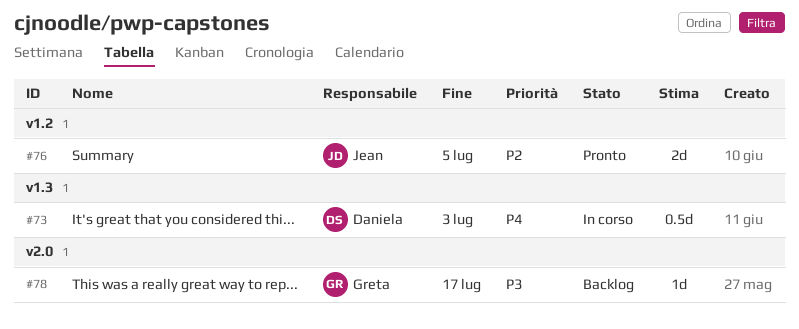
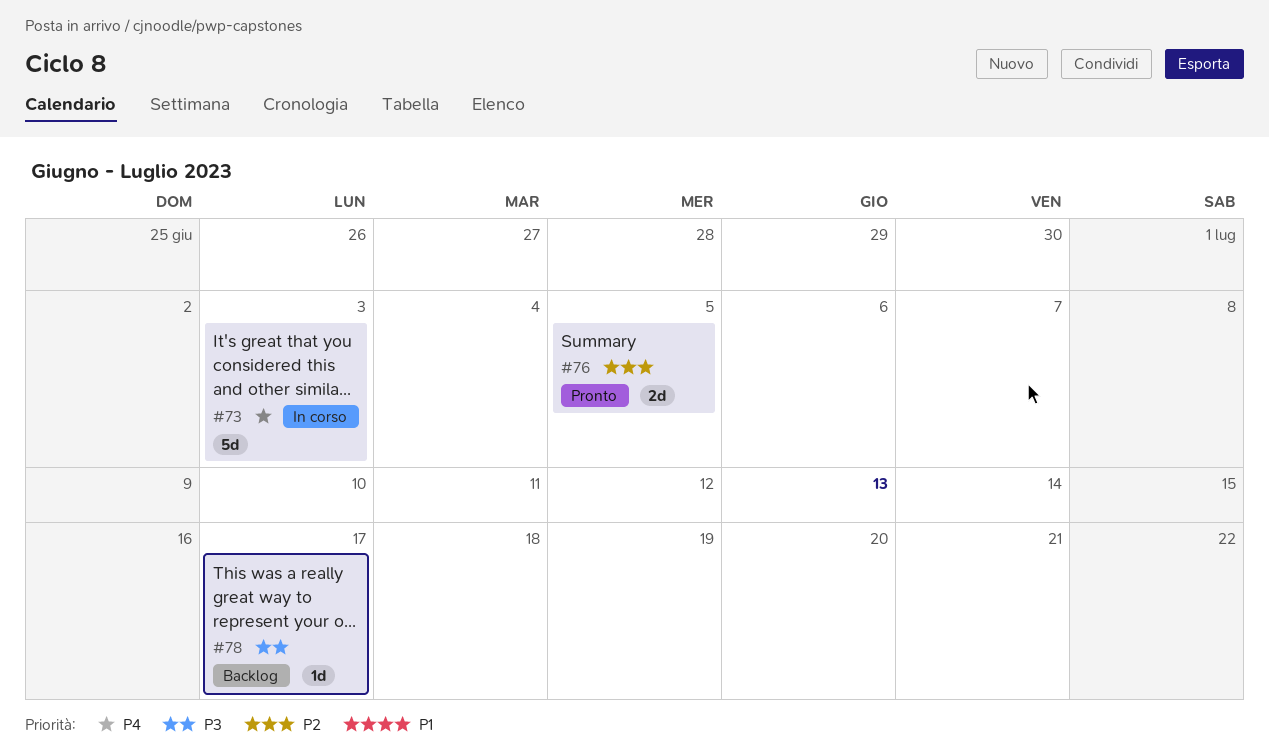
#73, estimate: 0.5d -> 5d

